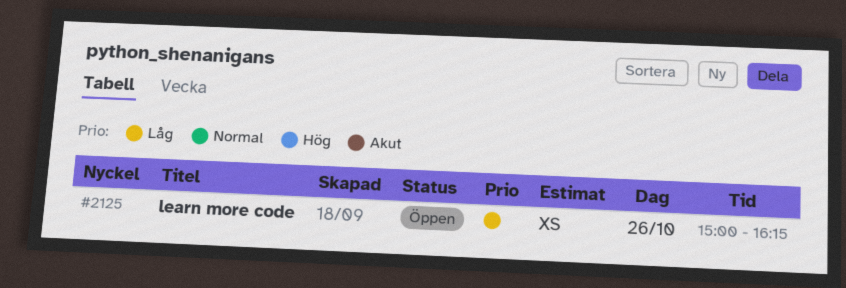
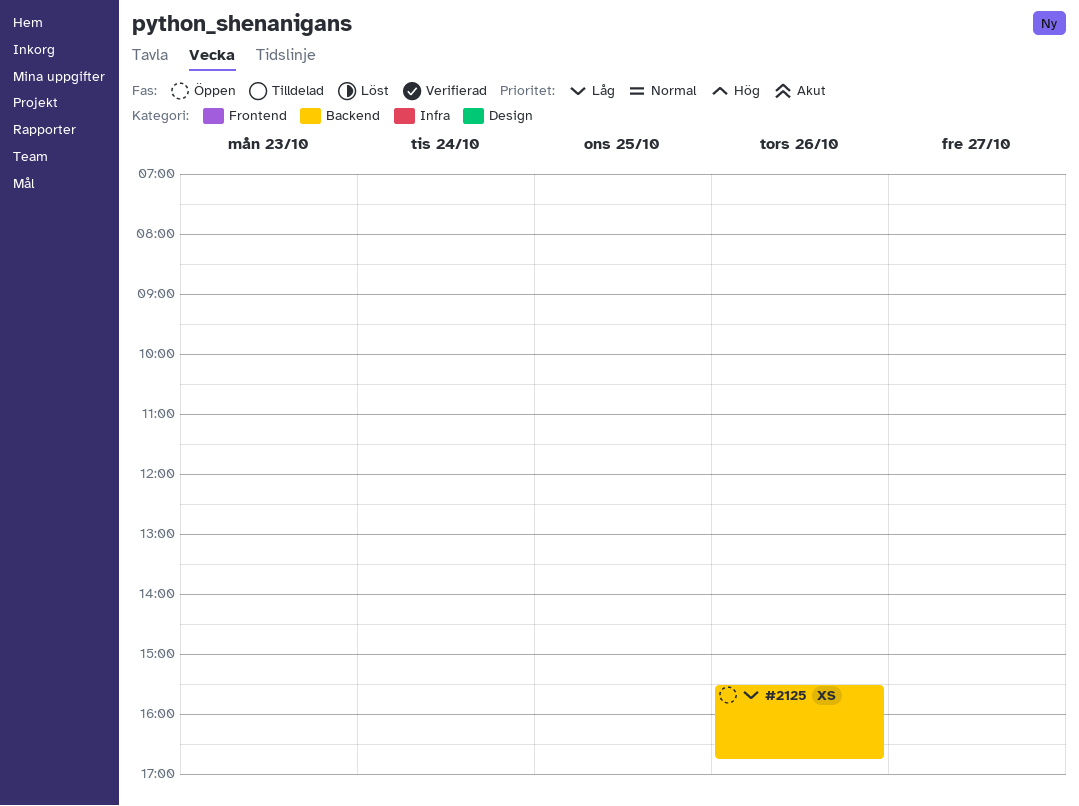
#2125, begins: 15:00 -> 15:30
#2125, ends: 16:15 -> 16:45

